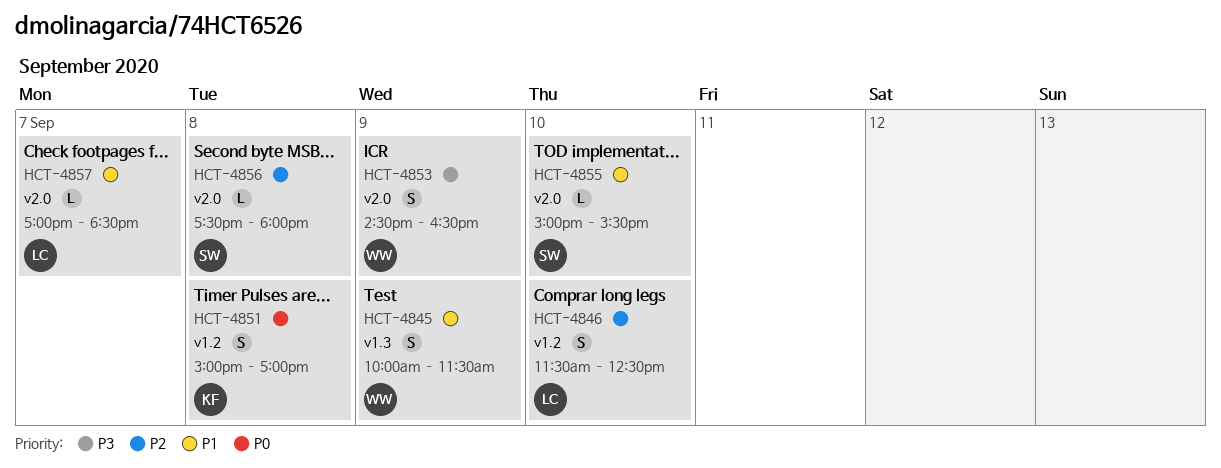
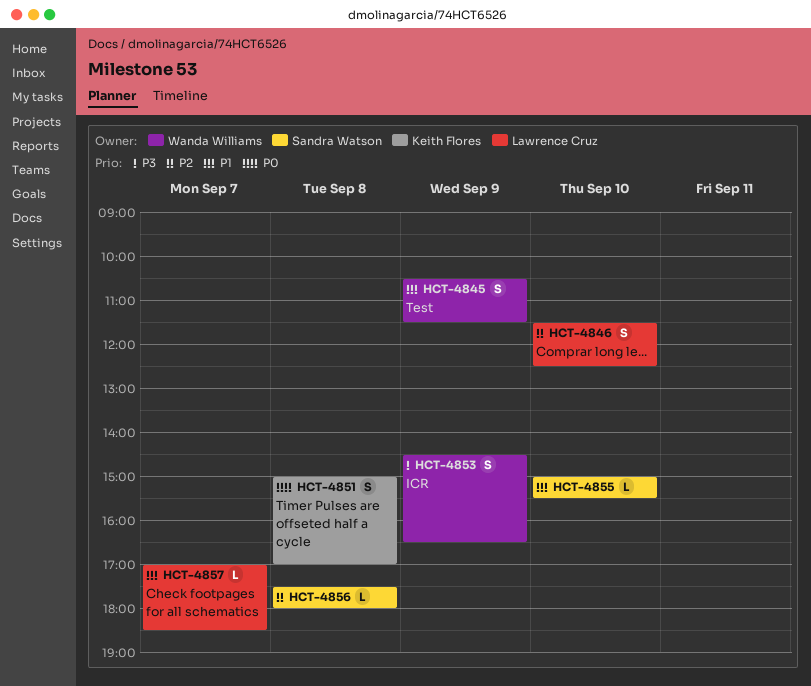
HCT-4845, begins: 10:00 -> 10:30

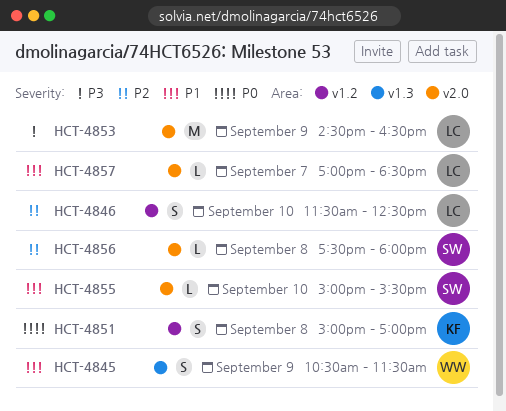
HCT-4853, owner: Wanda Williams -> Lawrence Cruz
HCT-4853, estimate: S -> M

